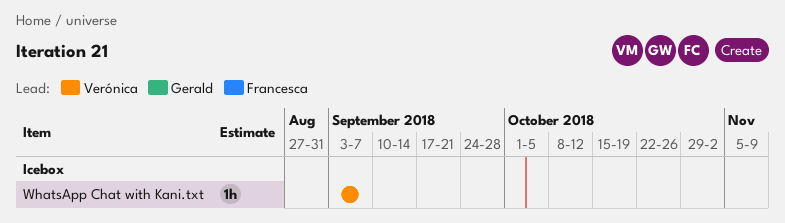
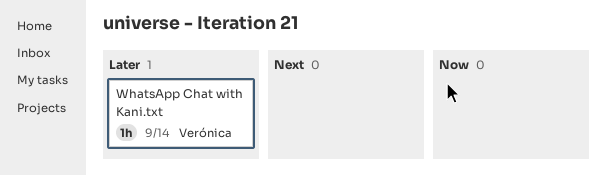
WhatsApp Chat with Kani.txt, due: Sep 7 -> Sep 14

